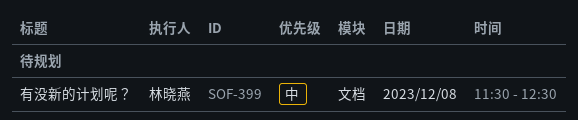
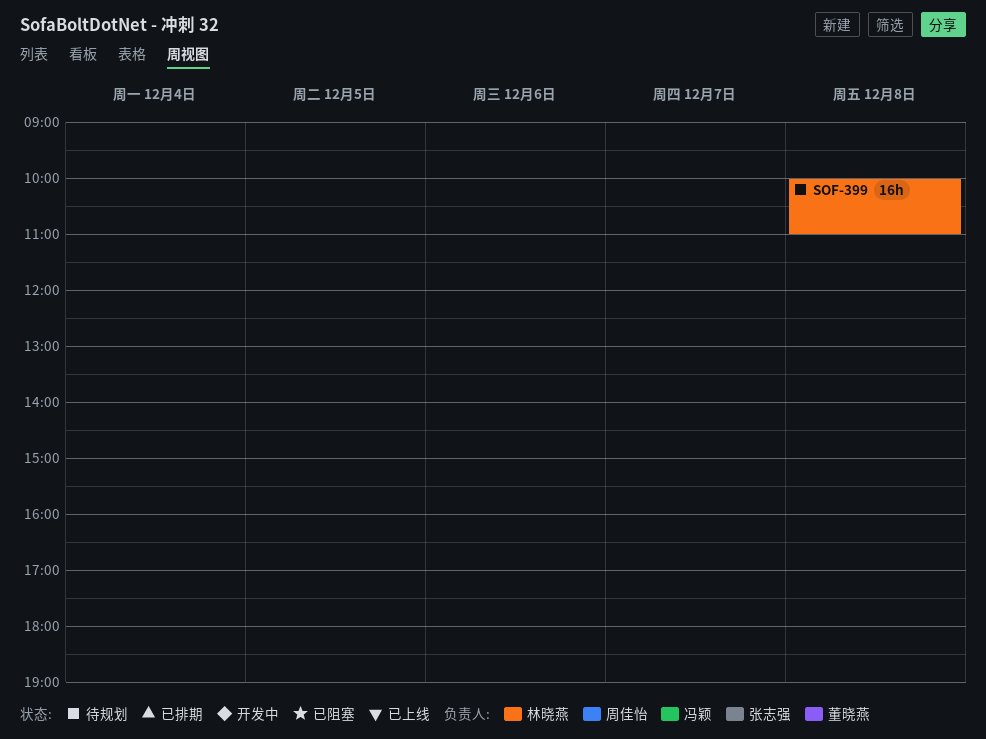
SOF-399, begins: 11:30 -> 10:00
SOF-399, ends: 12:30 -> 11:00

